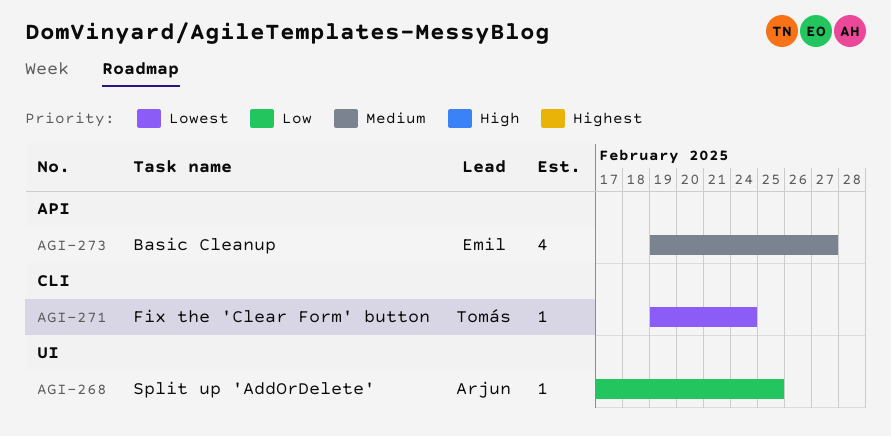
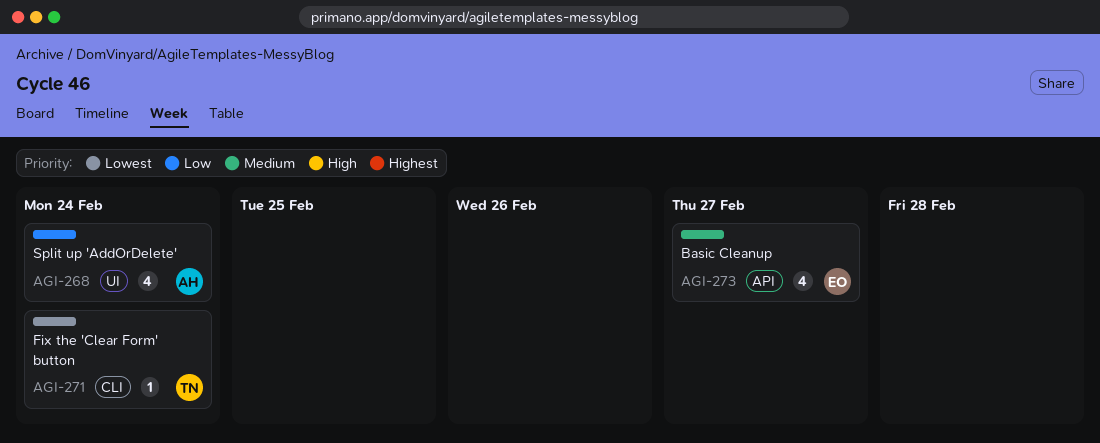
AGI-268, estimate: 1 -> 4
AGI-268, due: Feb 25 -> Feb 24

